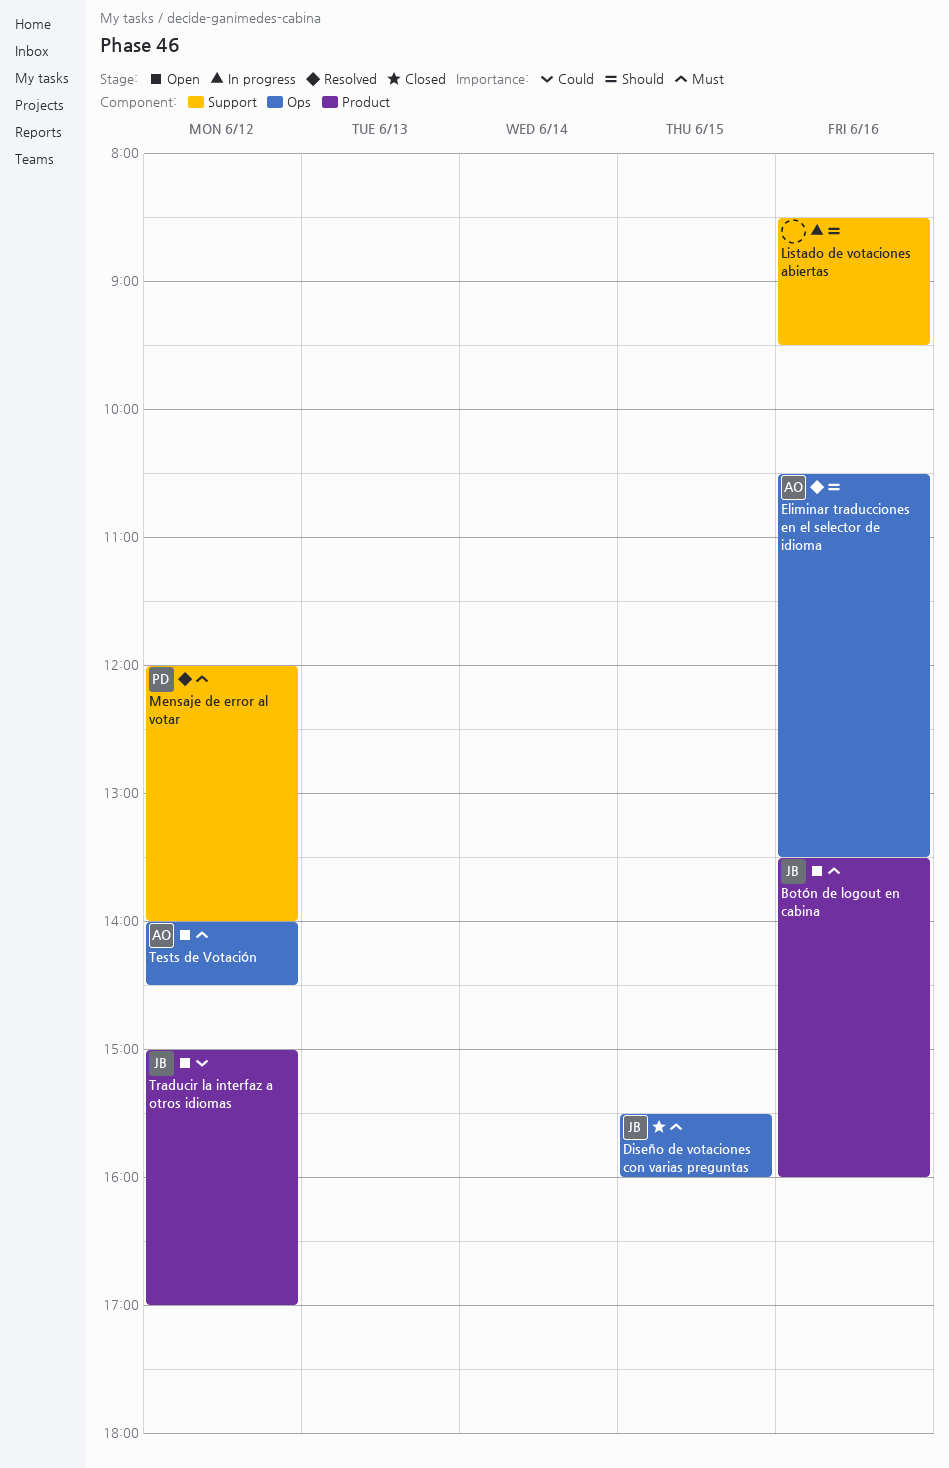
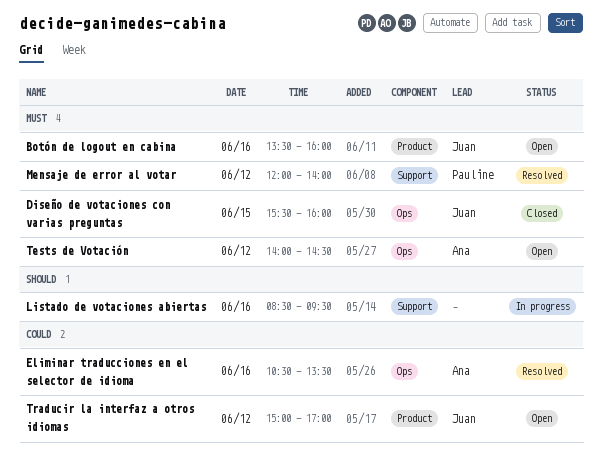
Eliminar traducciones en el selector de idioma, priority: Should -> Could

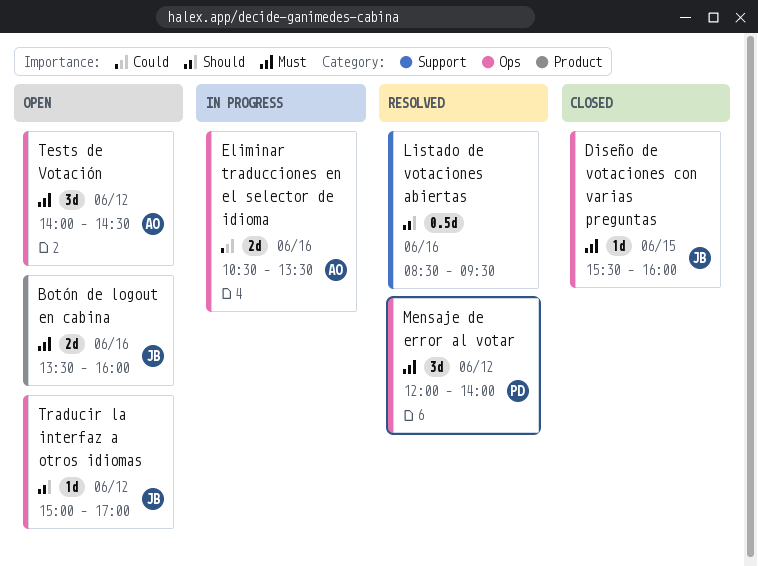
Eliminar traducciones en el selector de idioma, status: Resolved -> In progress
Listado de votaciones abiertas, status: In progress -> Resolved
Mensaje de error al votar, label: Support -> Ops
Traducir la interfaz a otros idiomas, priority: Could -> Should
Traducir la interfaz a otros idiomas, label: Product -> Ops

